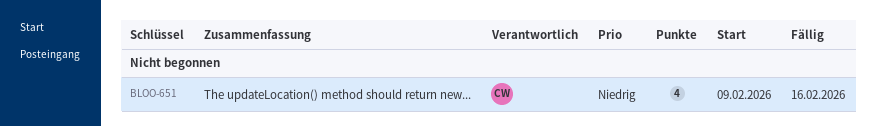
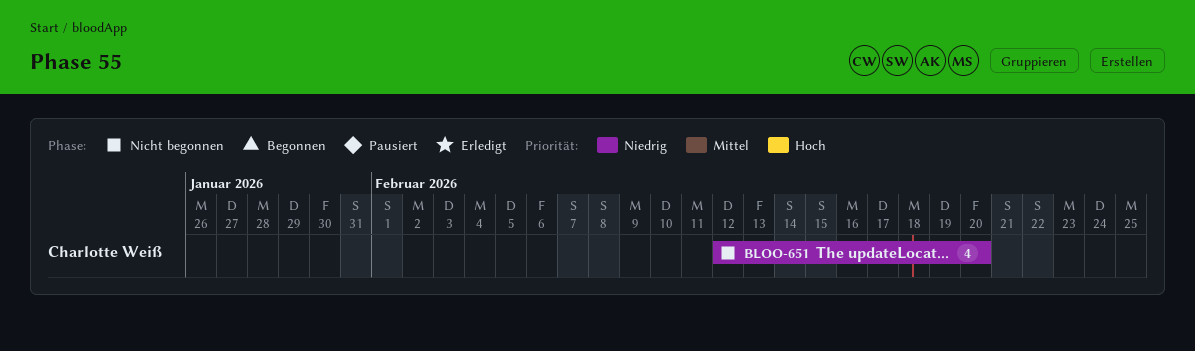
BLOO-651, start: Feb 9 -> Feb 12
BLOO-651, due: Feb 16 -> Feb 20

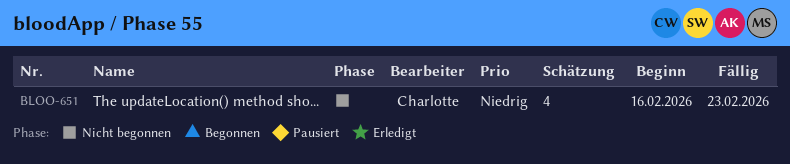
BLOO-651, start: Feb 12 -> Feb 16
BLOO-651, due: Feb 20 -> Feb 23

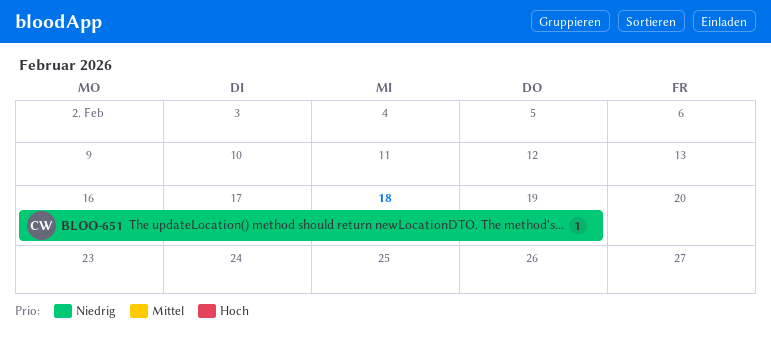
BLOO-651, estimate: 4 -> 1
BLOO-651, due: Feb 23 -> Feb 19

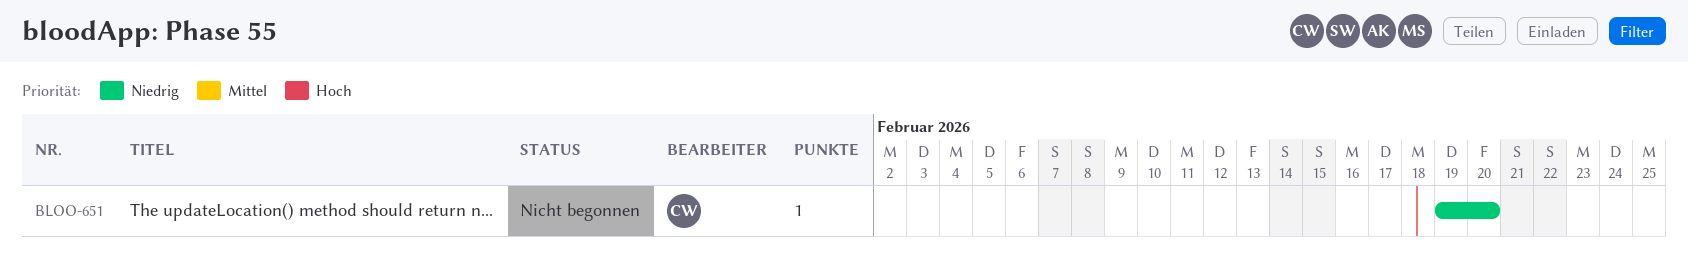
BLOO-651, start: Feb 16 -> Feb 19
BLOO-651, due: Feb 19 -> Feb 20

